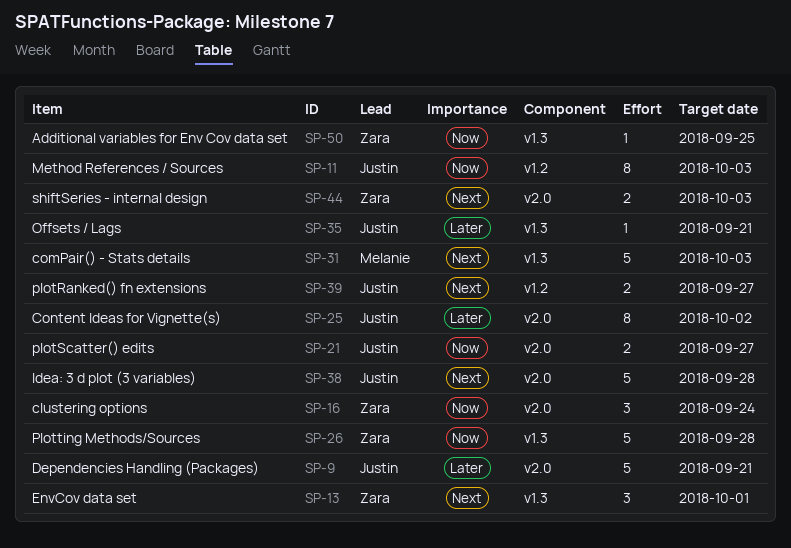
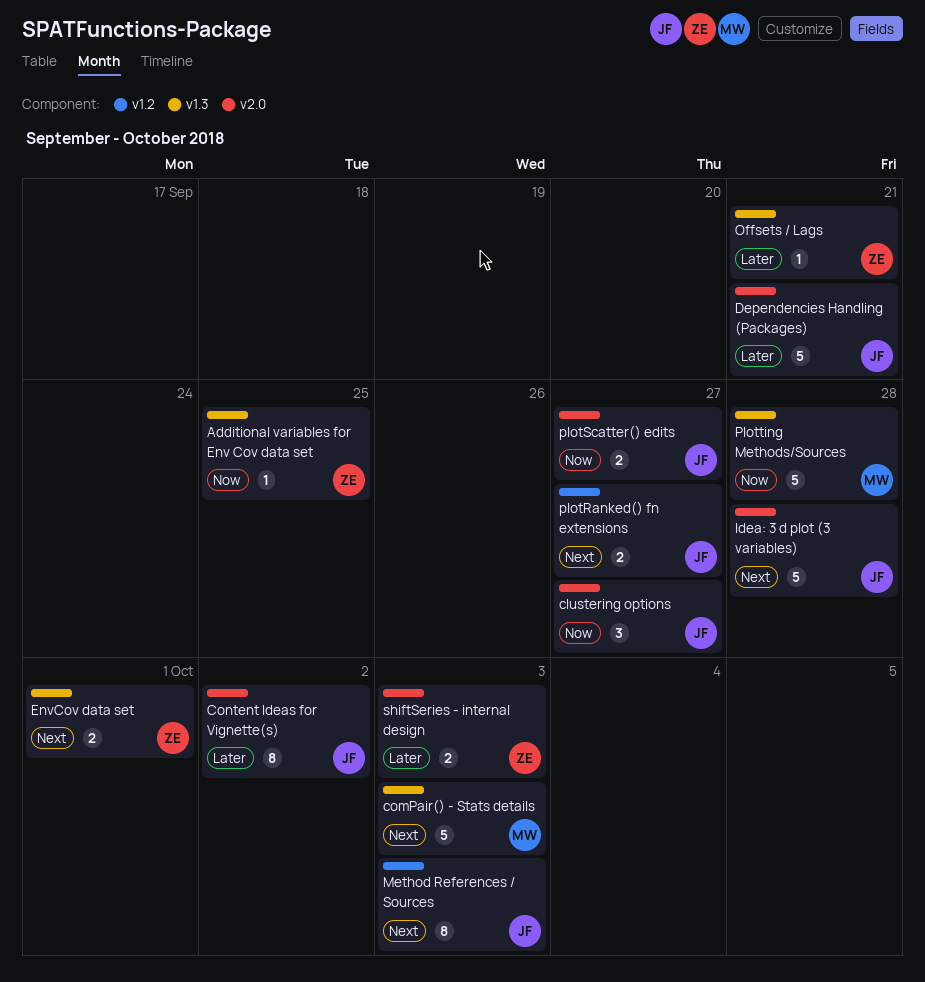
clustering options, owner: Zara -> Justin
clustering options, due: Sep 24 -> Sep 27
EnvCov data set, estimate: 3 -> 2
Method References / Sources, priority: Now -> Next
Offsets / Lags, owner: Justin -> Zara
Plotting Methods/Sources, owner: Zara -> Melanie
shiftSeries - internal design, priority: Next -> Later

